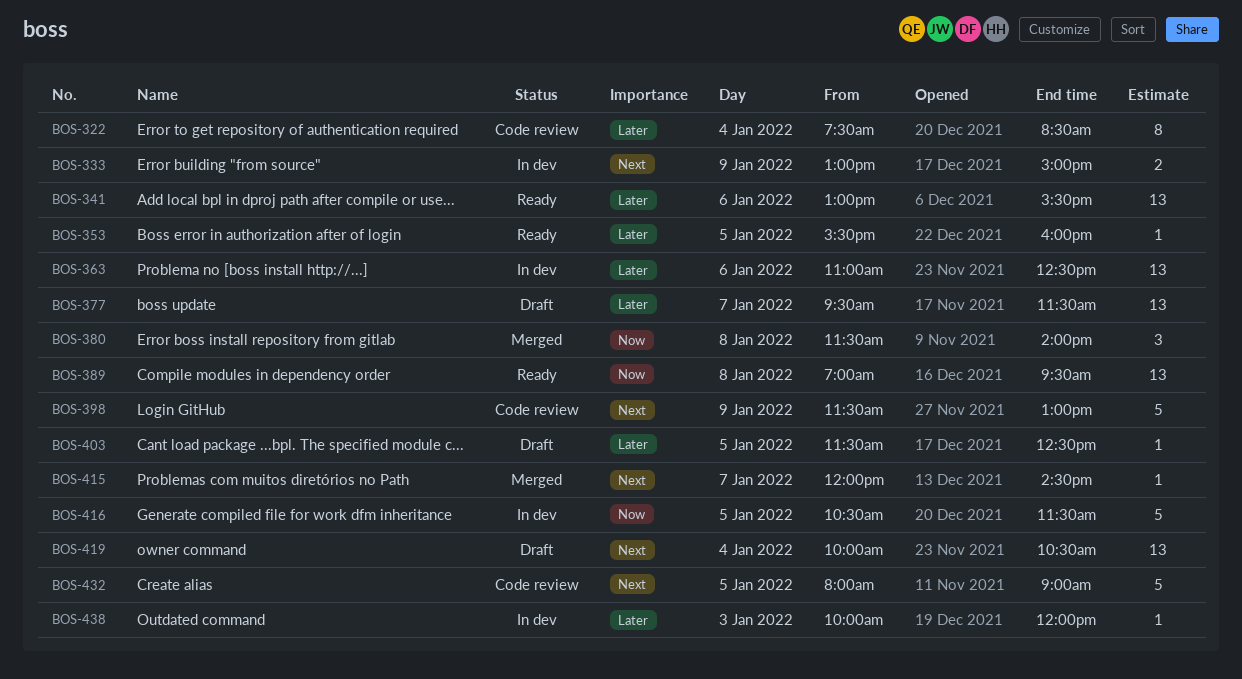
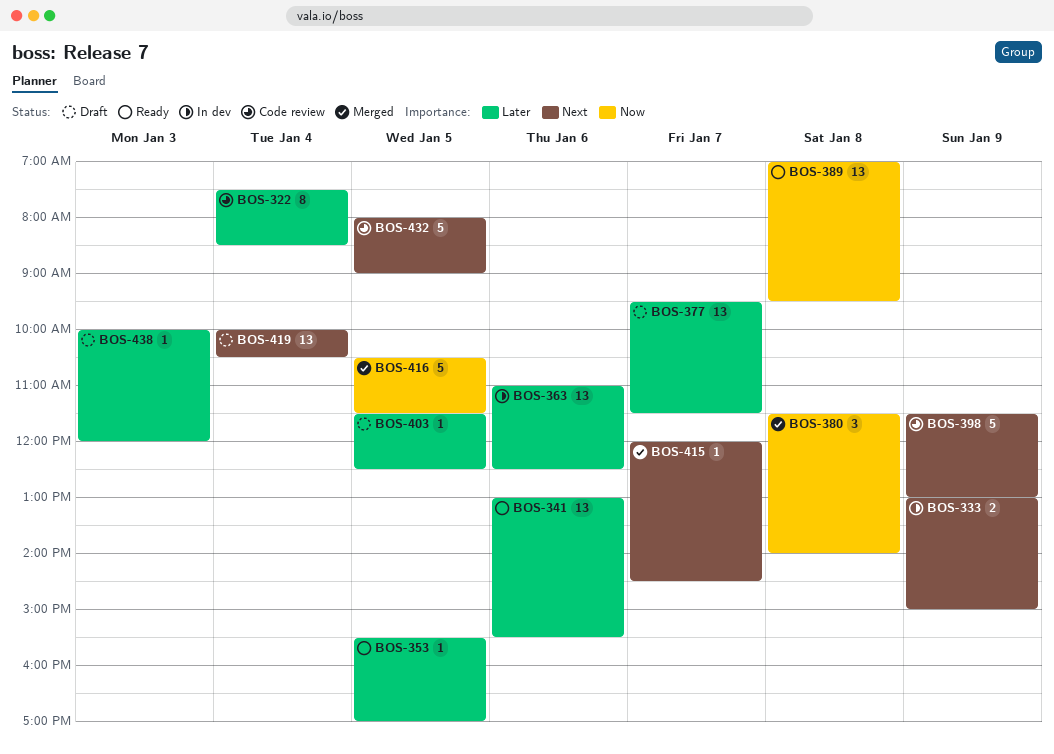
BOS-353, ends: 16:00 -> 17:00
BOS-416, status: In dev -> Merged
BOS-438, status: In dev -> Draft

